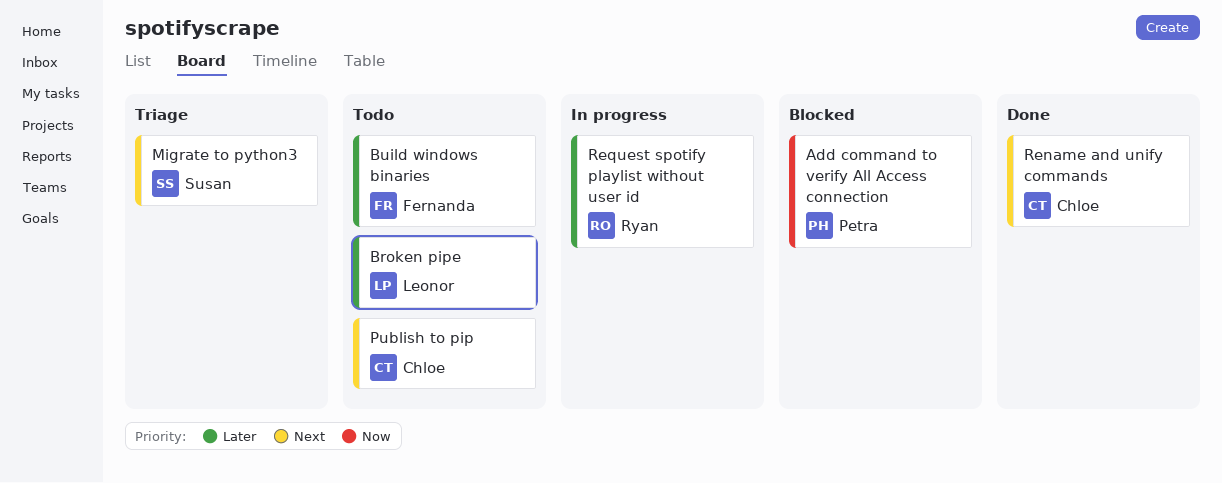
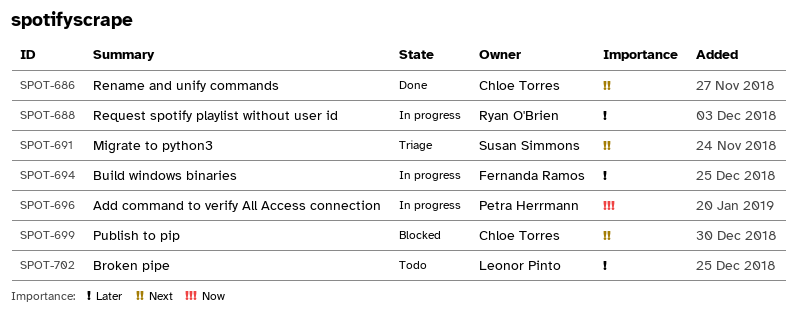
Add command to verify All Access connection, status: Blocked -> In progress
Build windows binaries, status: Todo -> In progress
Publish to pip, status: Todo -> Blocked

